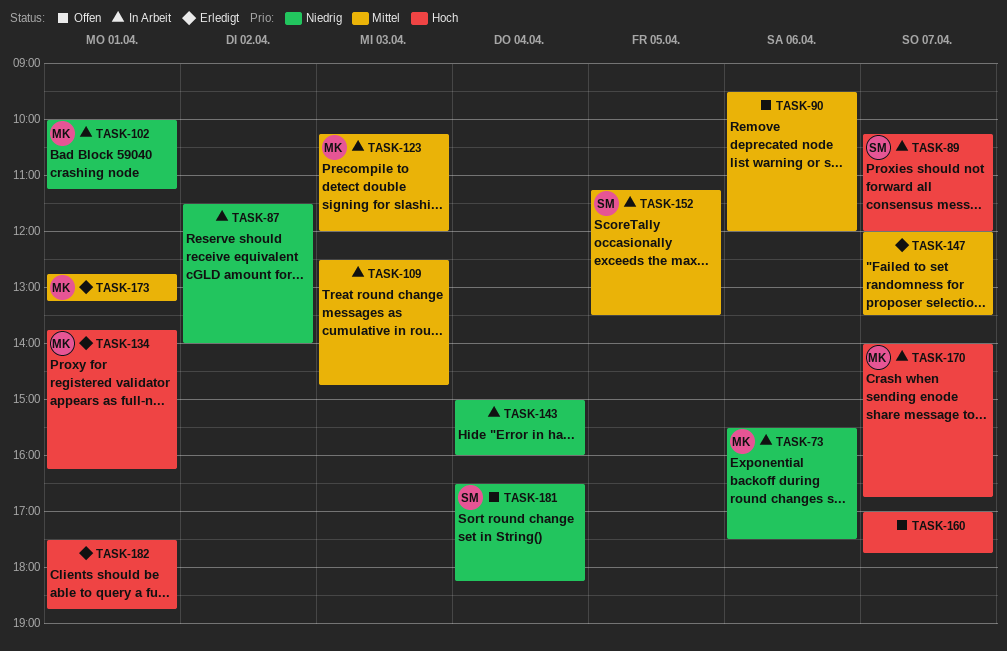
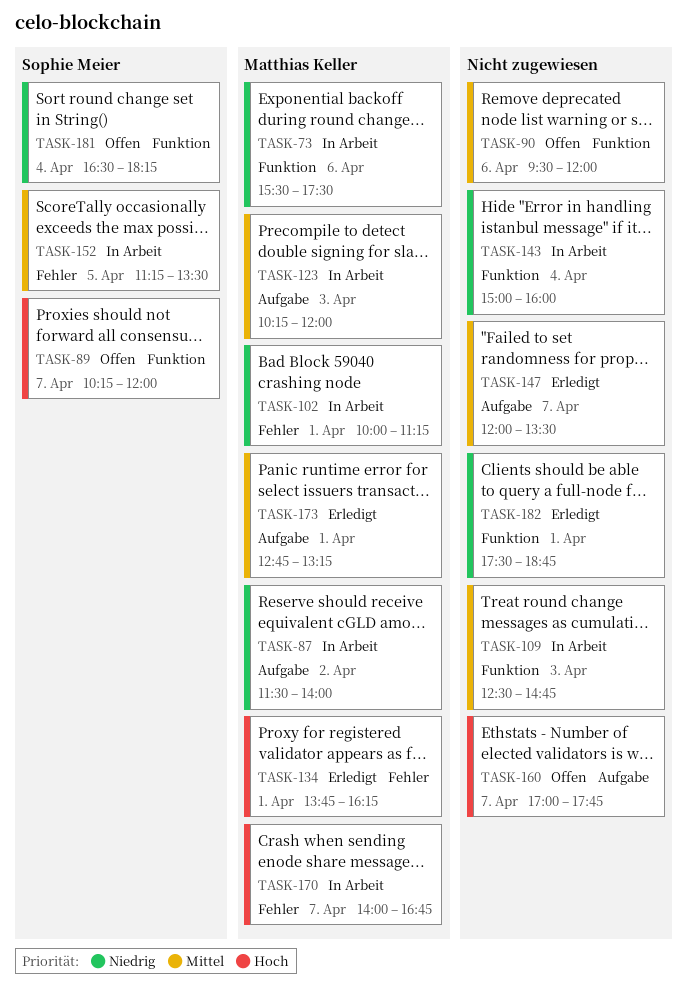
TASK-87, owner: none -> Matthias Keller
TASK-89, status: In Arbeit -> Offen
TASK-182, priority: Hoch -> Niedrig

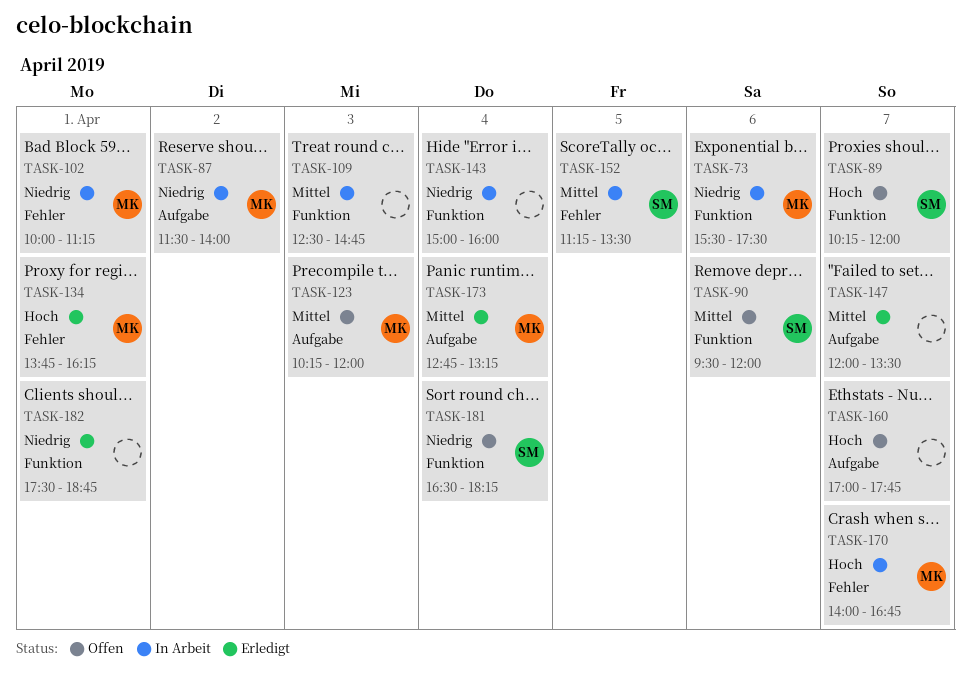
TASK-90, owner: none -> Sophie Meier
TASK-123, status: In Arbeit -> Offen
TASK-173, day: Apr 1 -> Apr 4

